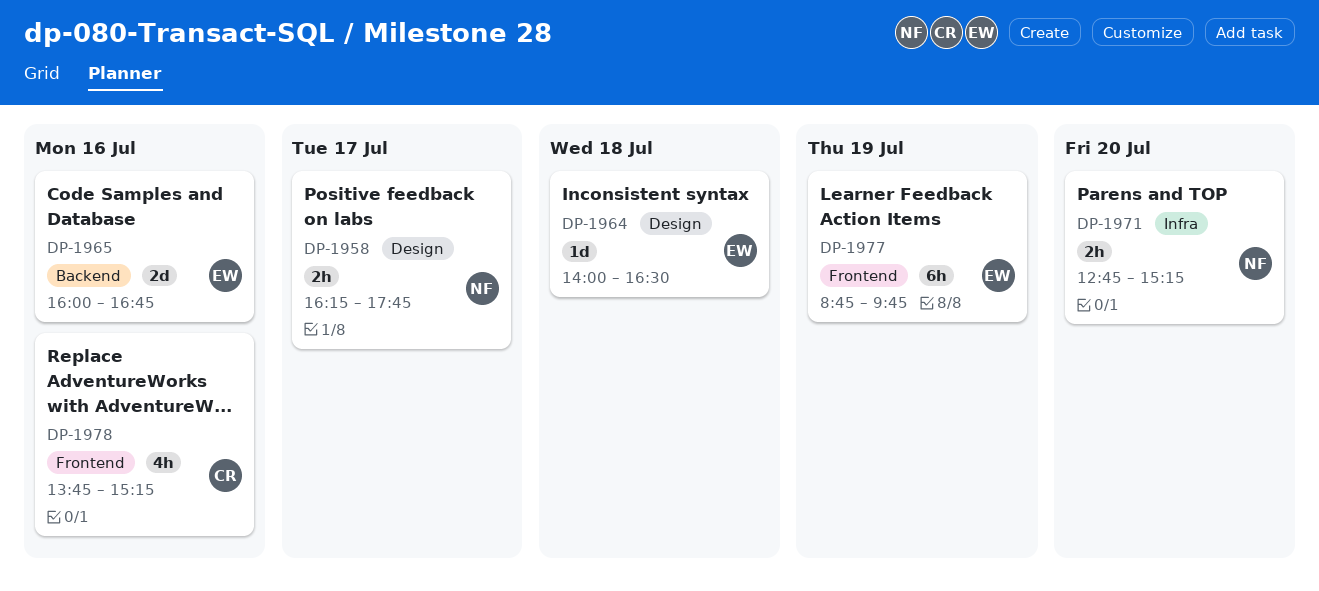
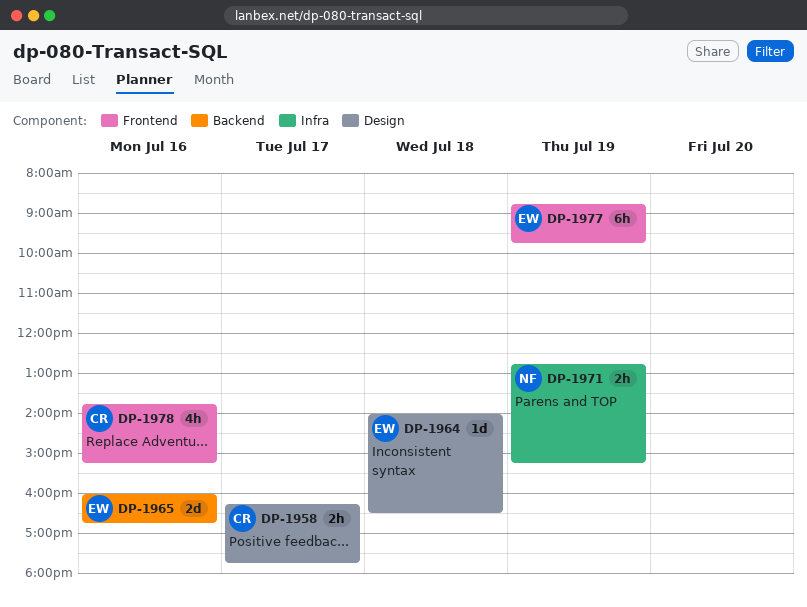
DP-1958, owner: NF -> CR
DP-1971, day: Jul 20 -> Jul 19

